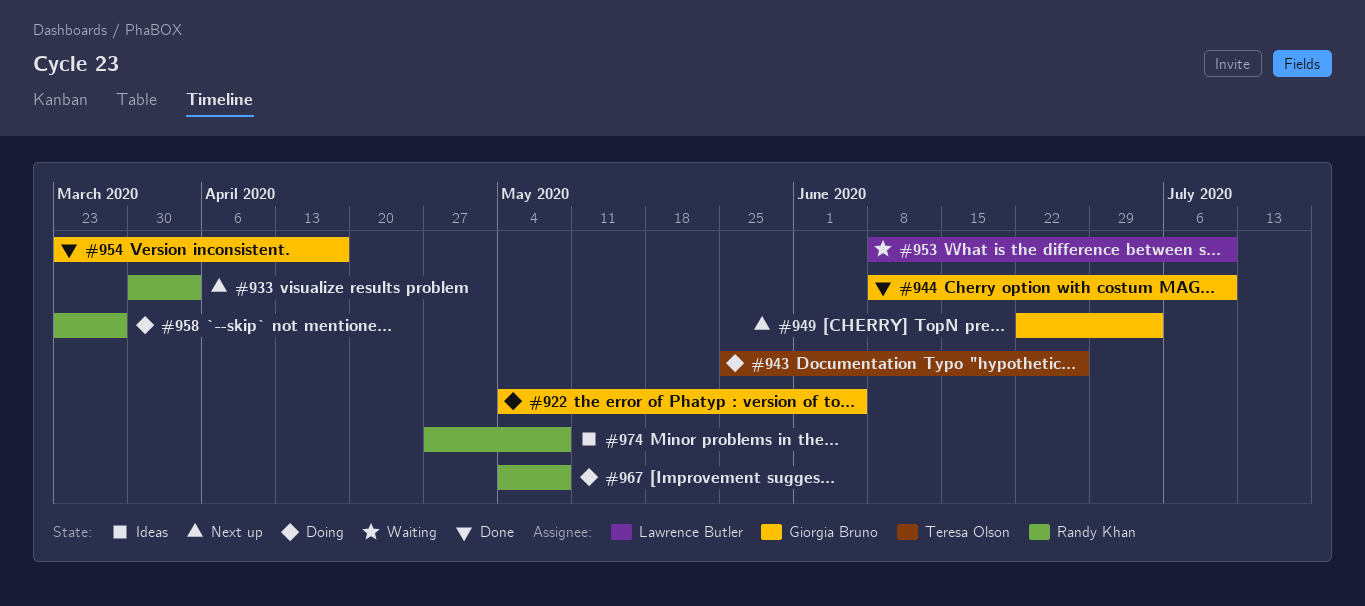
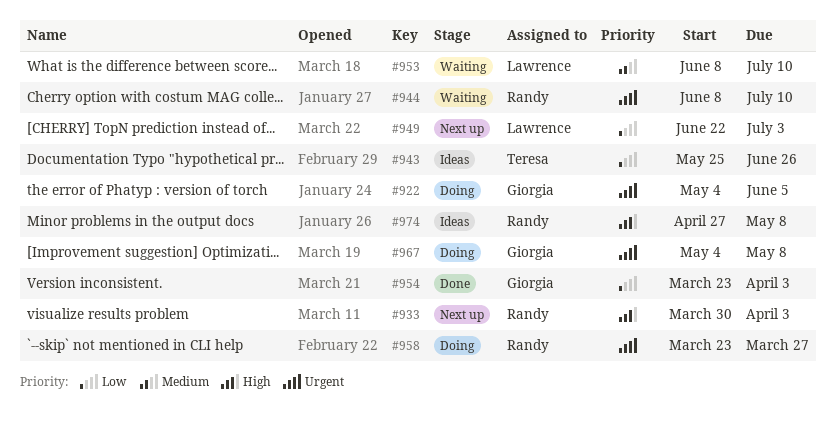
#943, status: Doing -> Ideas
#944, status: Done -> Waiting
#944, owner: Giorgia Bruno -> Randy Khan
#949, owner: Giorgia Bruno -> Lawrence Butler
#954, due: Apr 17 -> Apr 3
#967, owner: Randy Khan -> Giorgia Bruno

